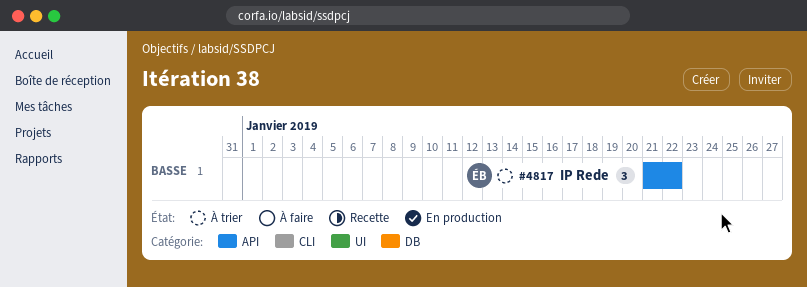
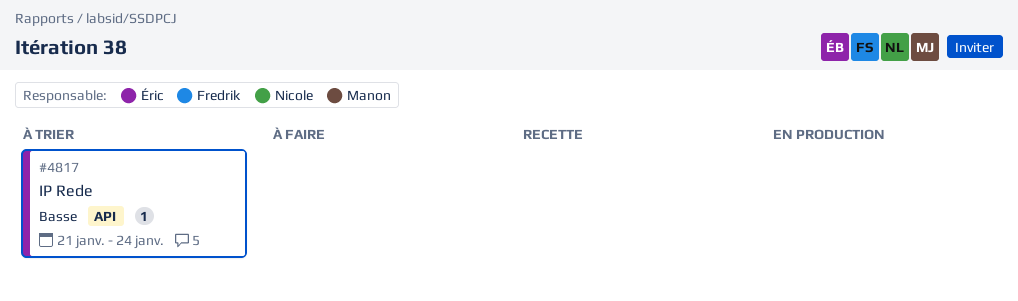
#4817, estimate: 3 -> 1
#4817, due: Jan 22 -> Jan 24

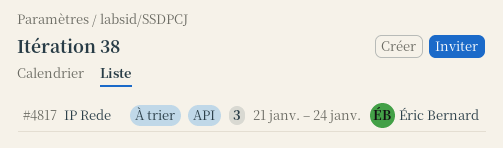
#4817, estimate: 1 -> 3

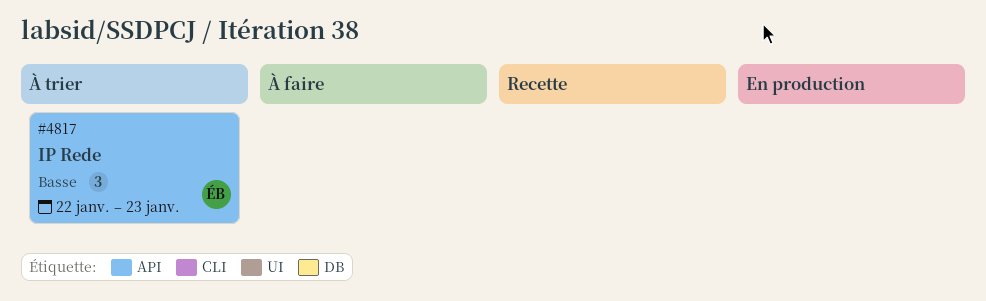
#4817, start: Jan 21 -> Jan 22
#4817, due: Jan 24 -> Jan 23

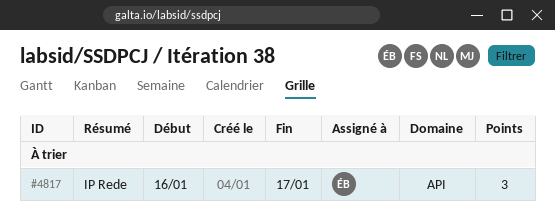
#4817, start: Jan 22 -> Jan 16
#4817, due: Jan 23 -> Jan 17

